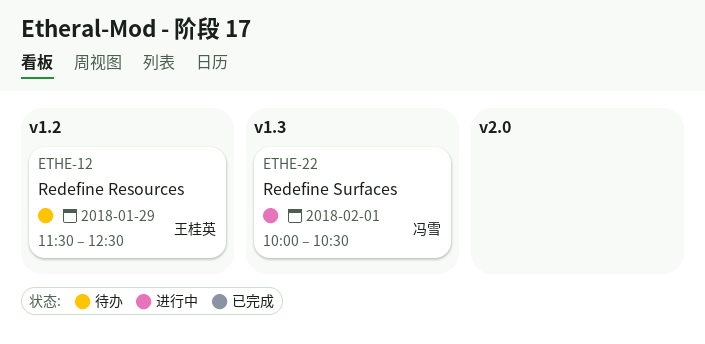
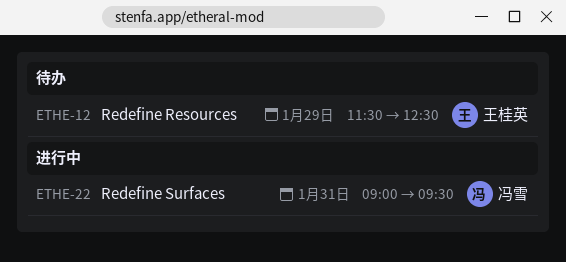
ETHE-22, day: Feb 1 -> Jan 31
ETHE-22, begins: 10:00 -> 09:00
ETHE-22, ends: 10:30 -> 09:30

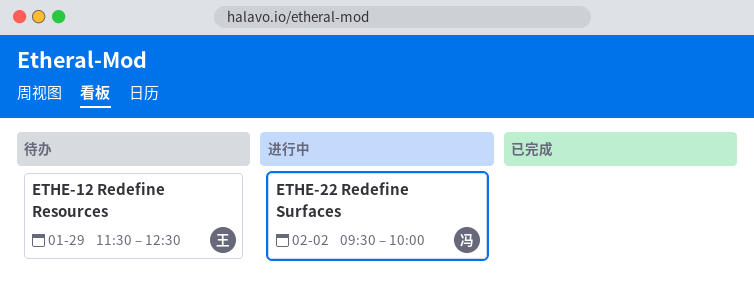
ETHE-22, day: Jan 31 -> Feb 2
ETHE-22, begins: 09:00 -> 09:30
ETHE-22, ends: 09:30 -> 10:00

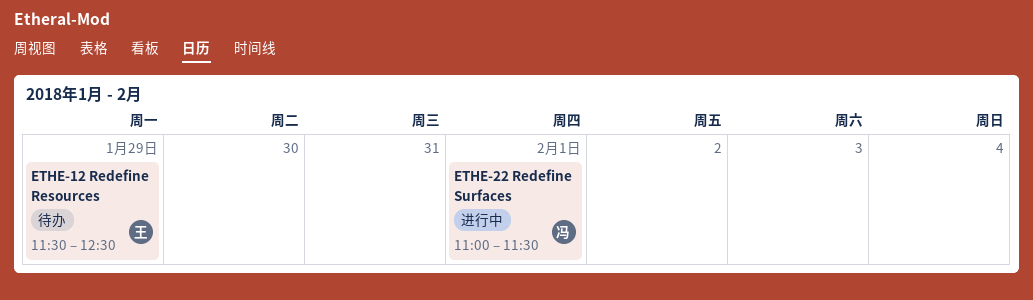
ETHE-22, day: Feb 2 -> Feb 1
ETHE-22, begins: 09:30 -> 11:00
ETHE-22, ends: 10:00 -> 11:30

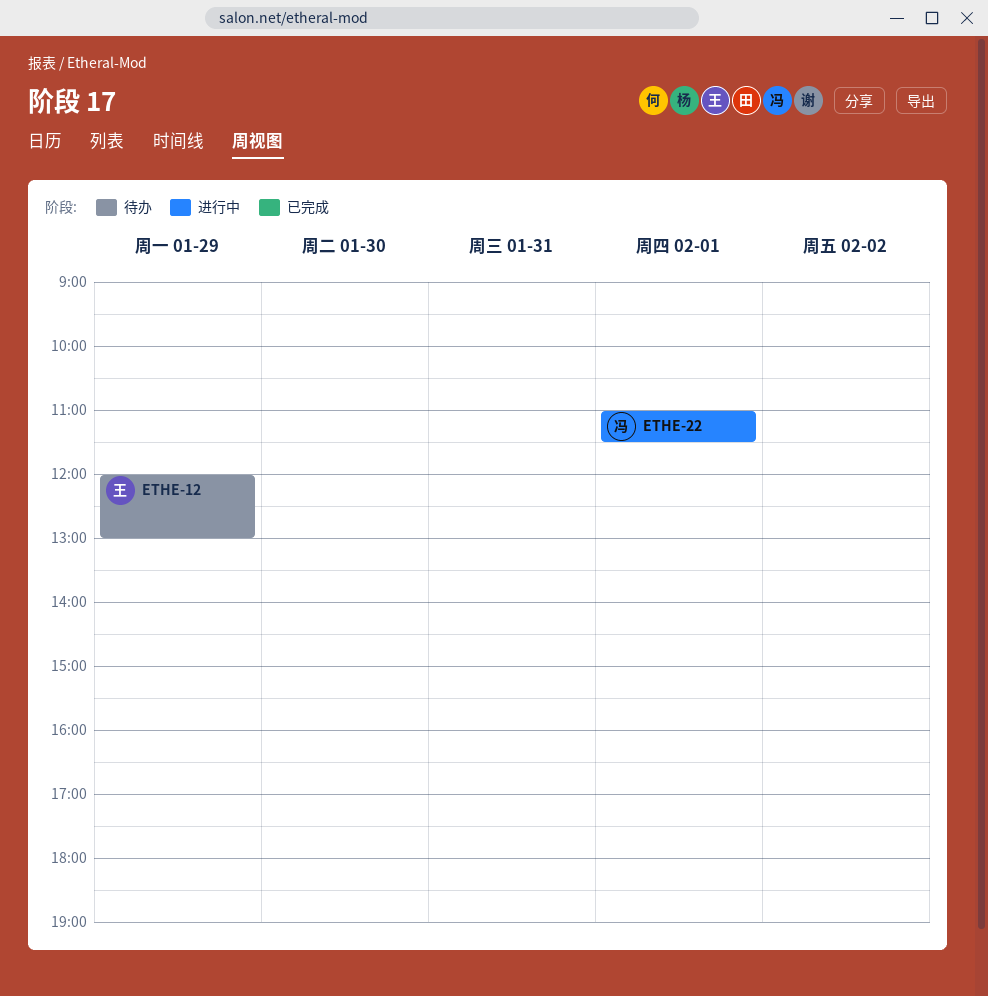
ETHE-12, begins: 11:30 -> 12:00
ETHE-12, ends: 12:30 -> 13:00

